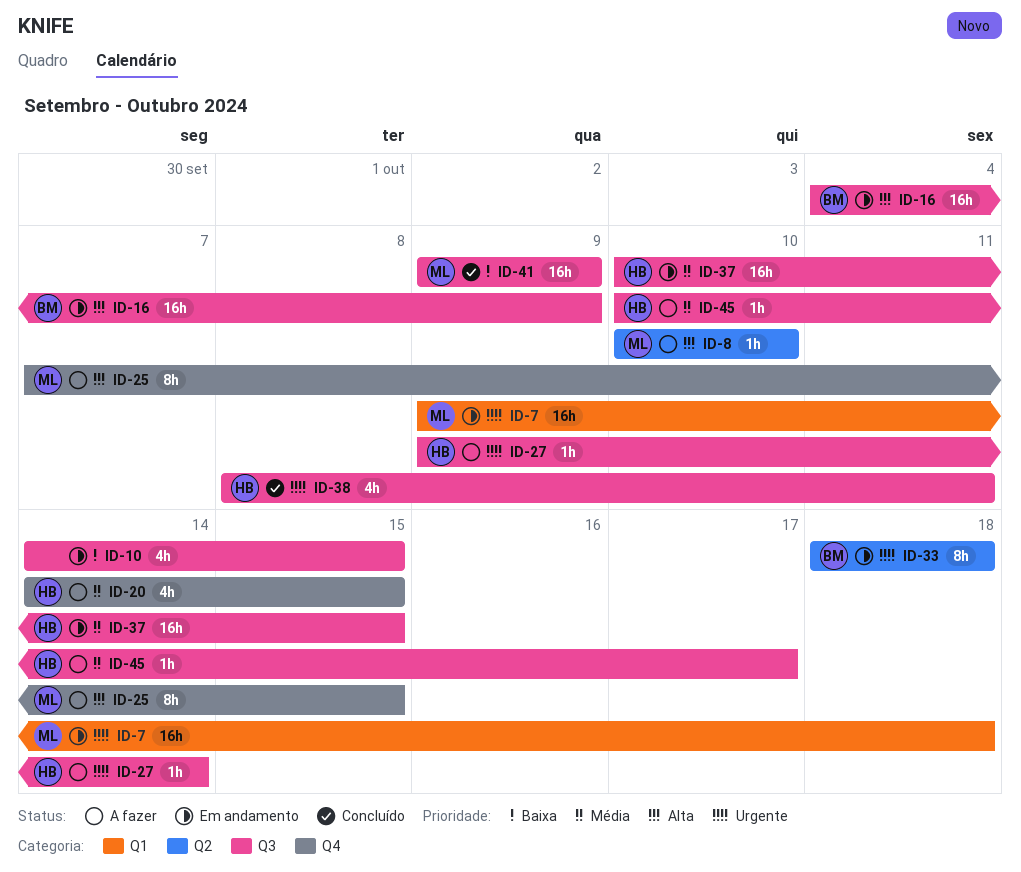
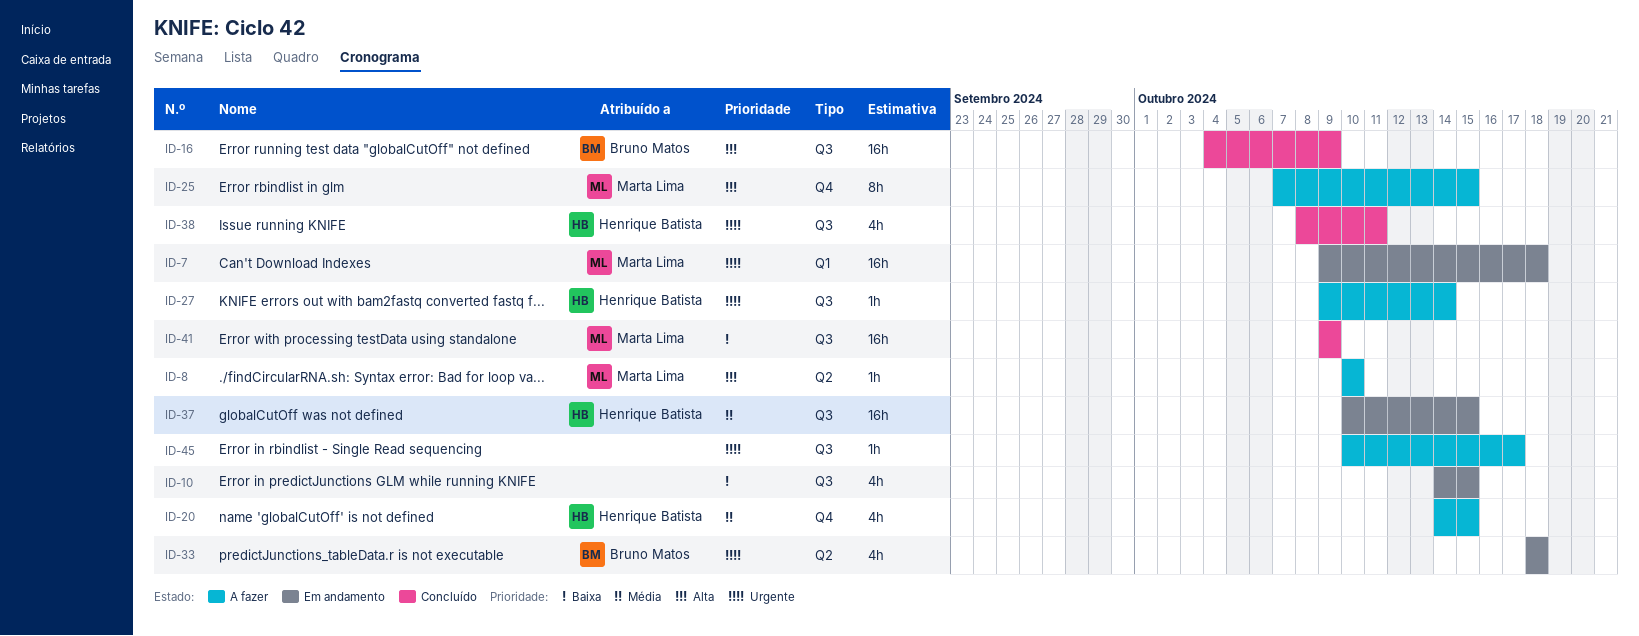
ID-16, status: Em andamento -> Concluído
ID-33, estimate: 8h -> 4h
ID-45, owner: Henrique Batista -> none
ID-45, priority: Média -> Urgente

